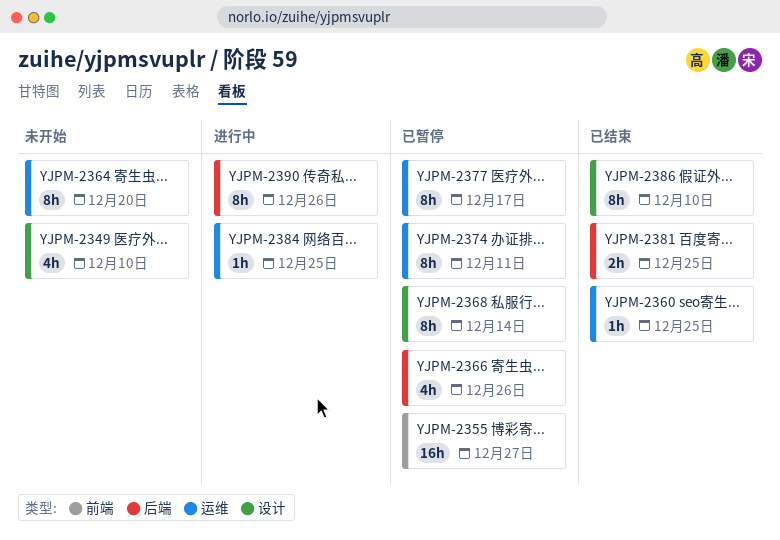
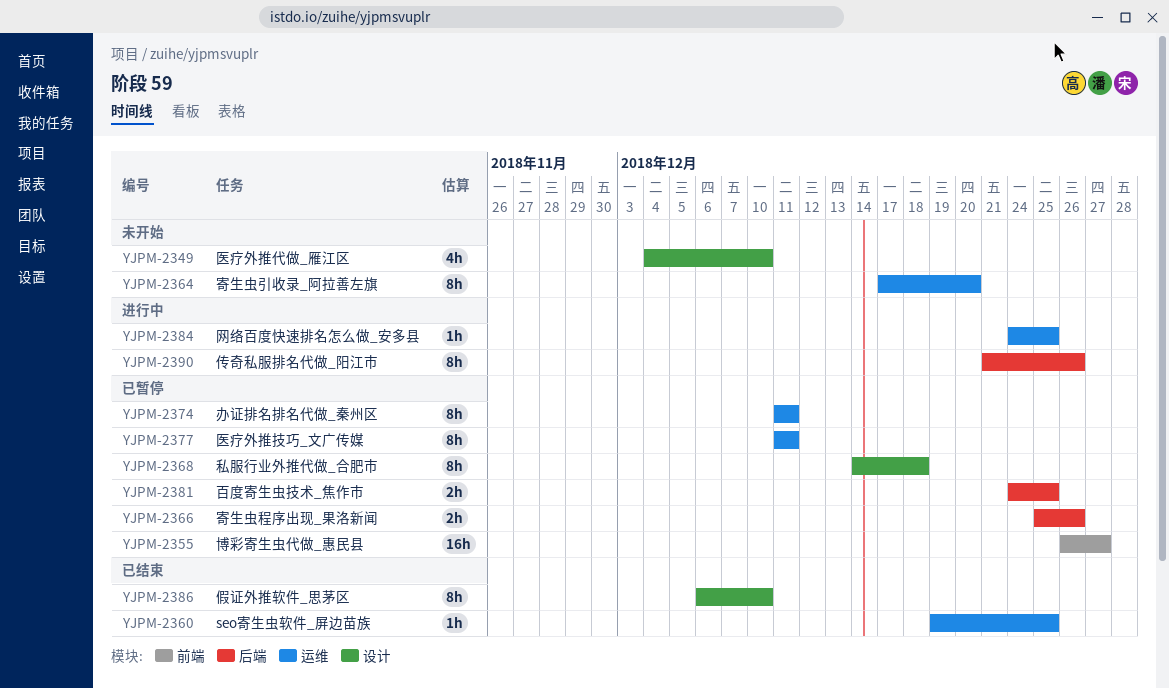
YJPM-2366, estimate: 4h -> 2h
YJPM-2368, due: Dec 14 -> Dec 18
YJPM-2377, due: Dec 17 -> Dec 11
YJPM-2381, status: 已结束 -> 已暂停

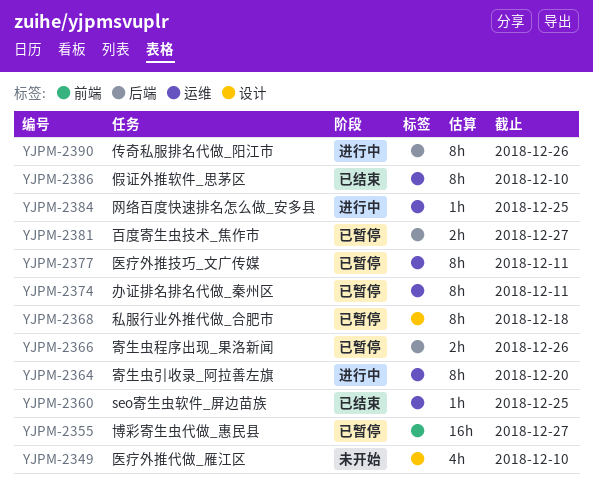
YJPM-2364, status: 未开始 -> 进行中
YJPM-2381, due: Dec 25 -> Dec 27
YJPM-2386, label: 设计 -> 运维

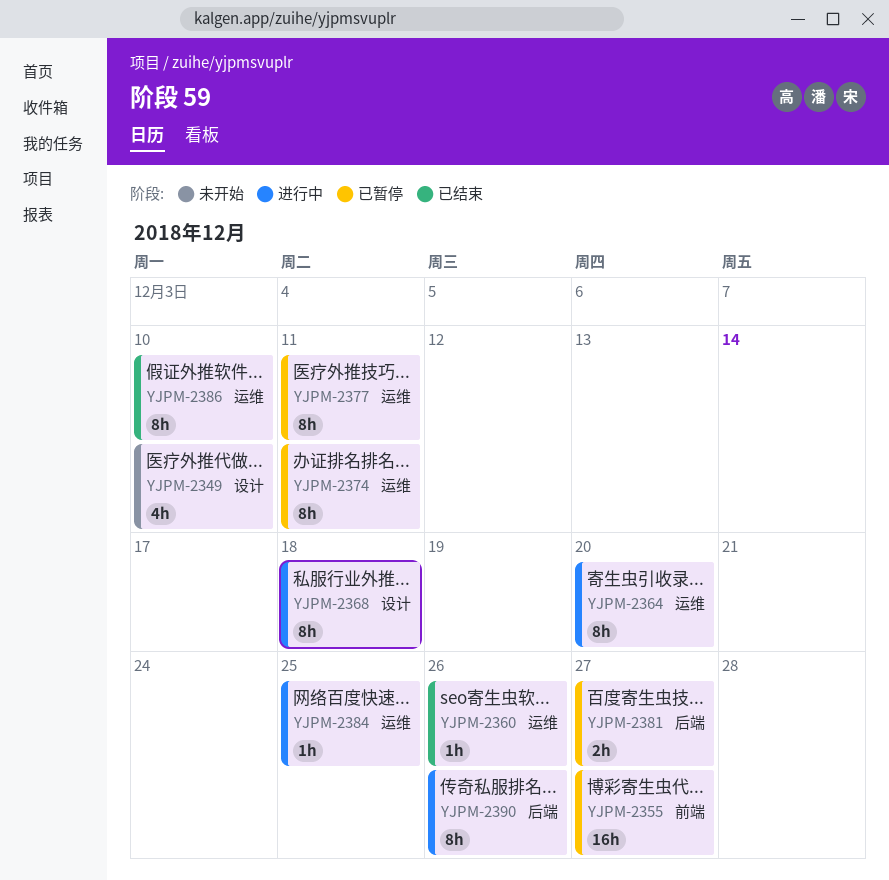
YJPM-2360, due: Dec 25 -> Dec 26
YJPM-2366: present -> none
YJPM-2368, status: 已暂停 -> 进行中

